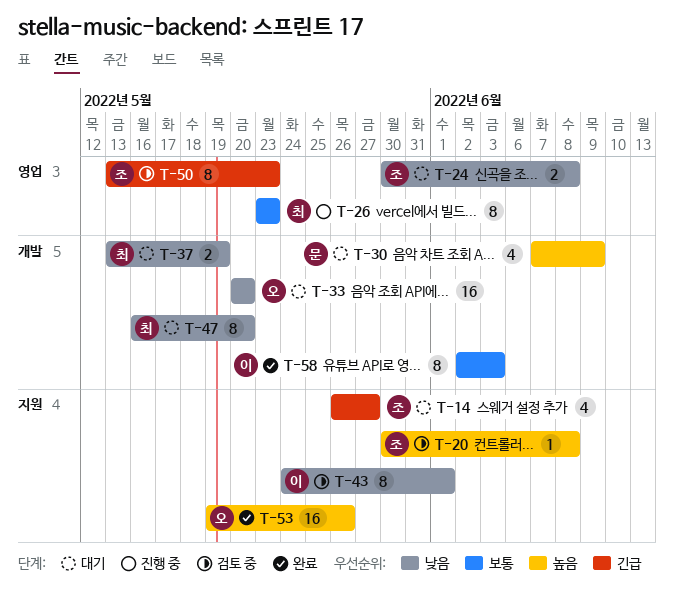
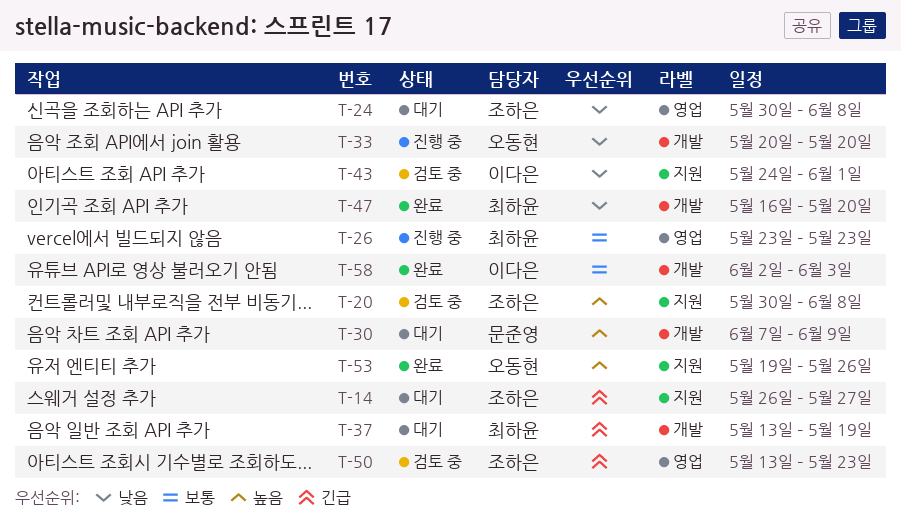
T-33, status: 대기 -> 진행 중
T-37, priority: 낮음 -> 긴급
T-47, status: 대기 -> 완료

